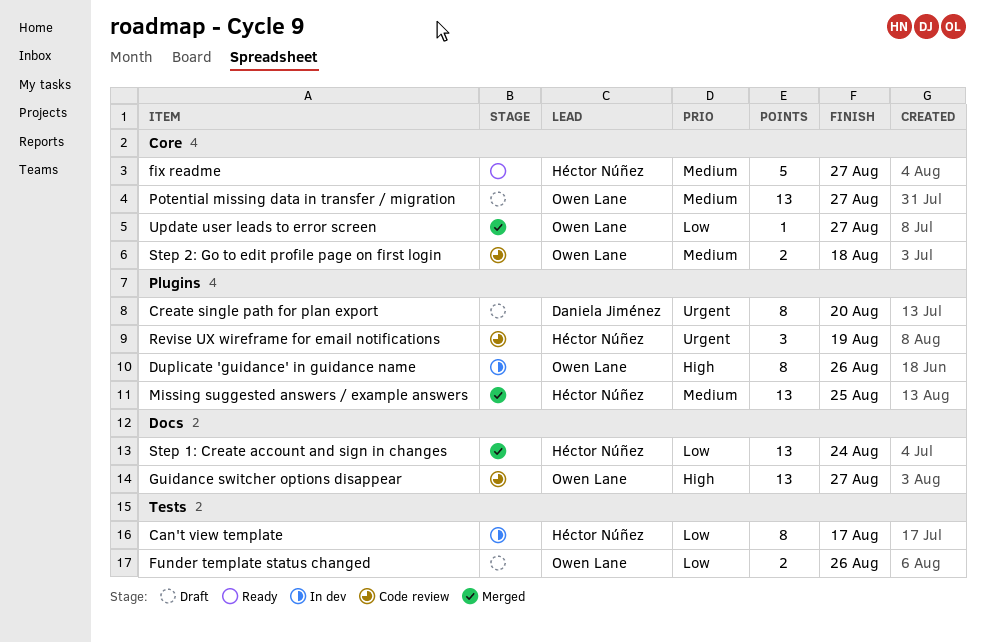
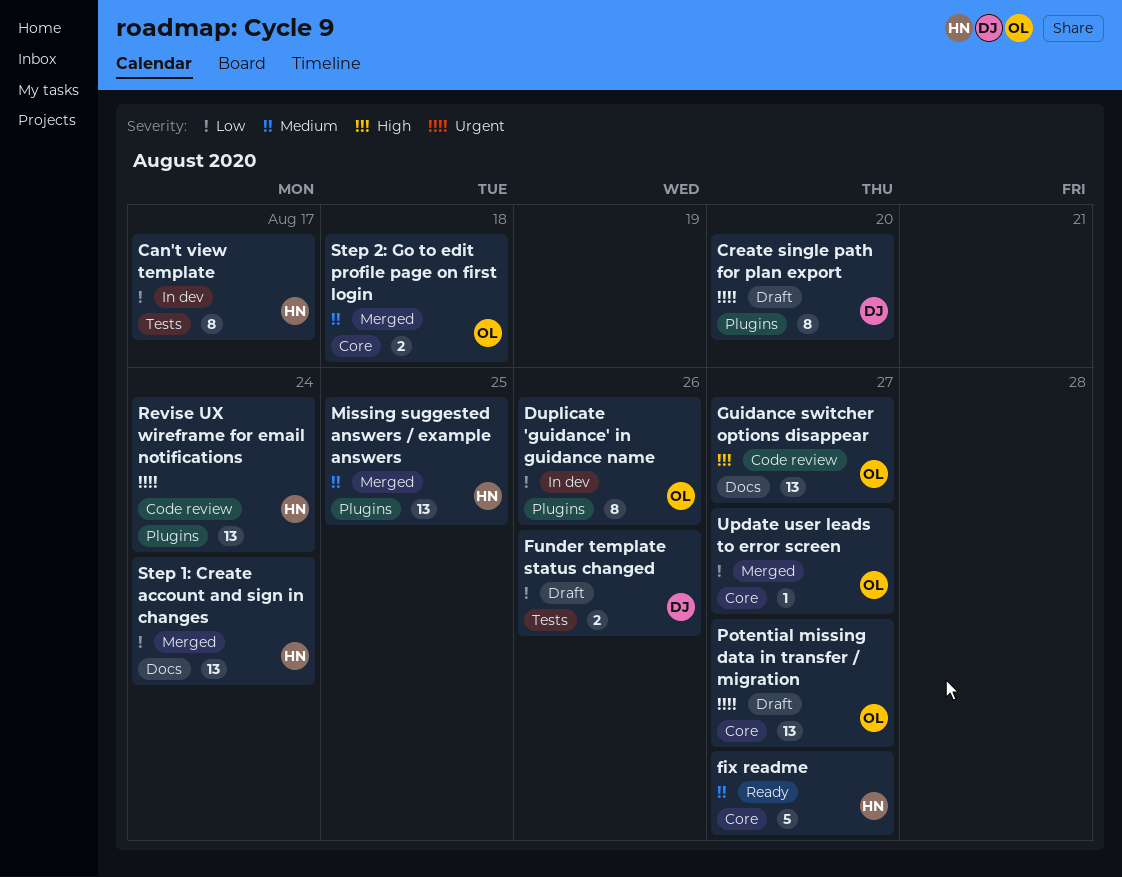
Duplicate 'guidance' in guidance name, priority: High -> Low
Funder template status changed, owner: Owen Lane -> Daniela Jiménez
Potential missing data in transfer / migration, priority: Medium -> Urgent
Revise UX wireframe for email notifications, estimate: 3 -> 13
Revise UX wireframe for email notifications, due: Aug 19 -> Aug 24
Step 2: Go to edit profile page on first login, status: Code review -> Merged

